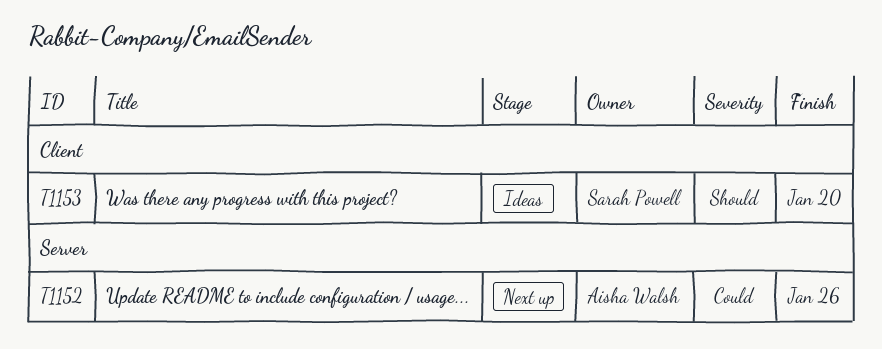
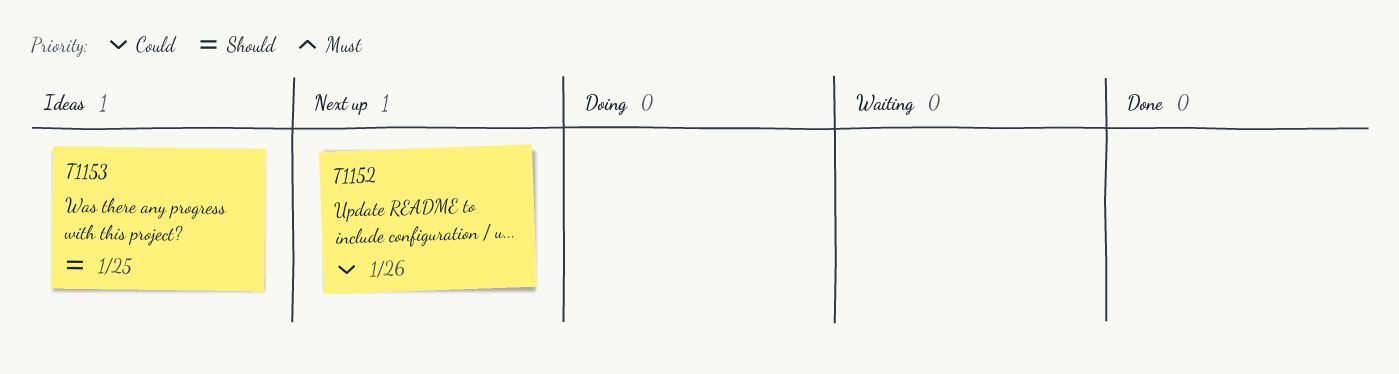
T1153, due: Jan 20 -> Jan 25

